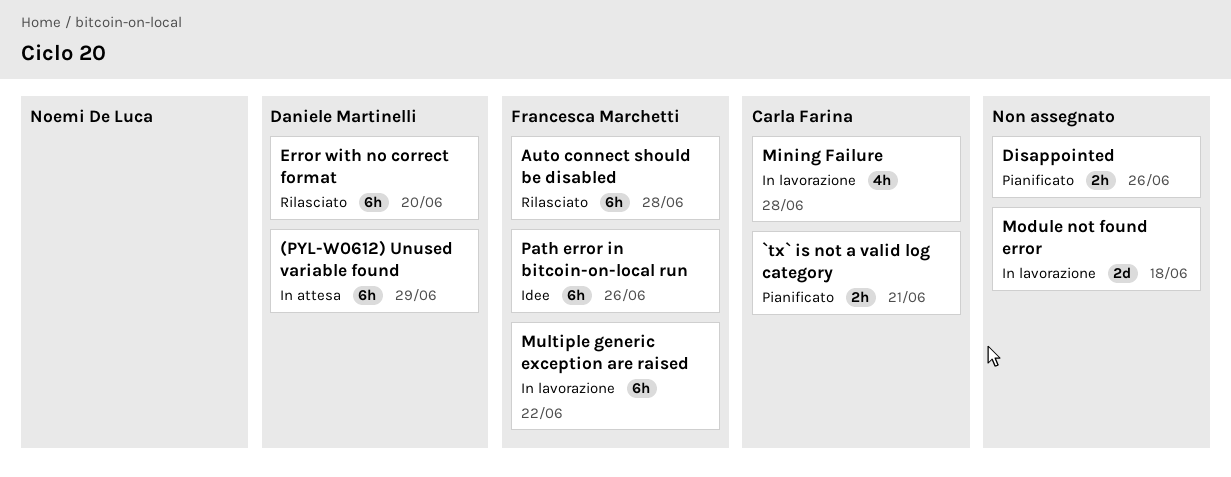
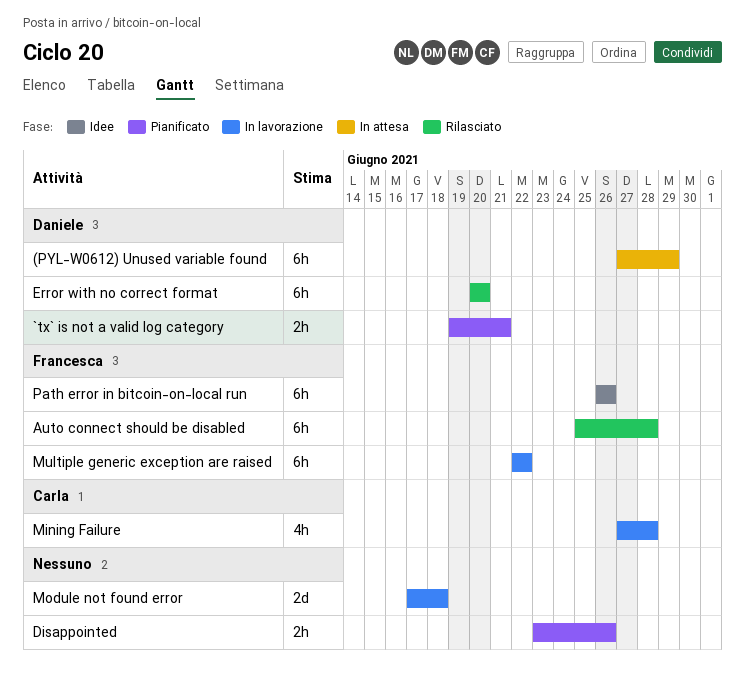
`tx` is not a valid log category, owner: Carla Farina -> Daniele Martinelli

